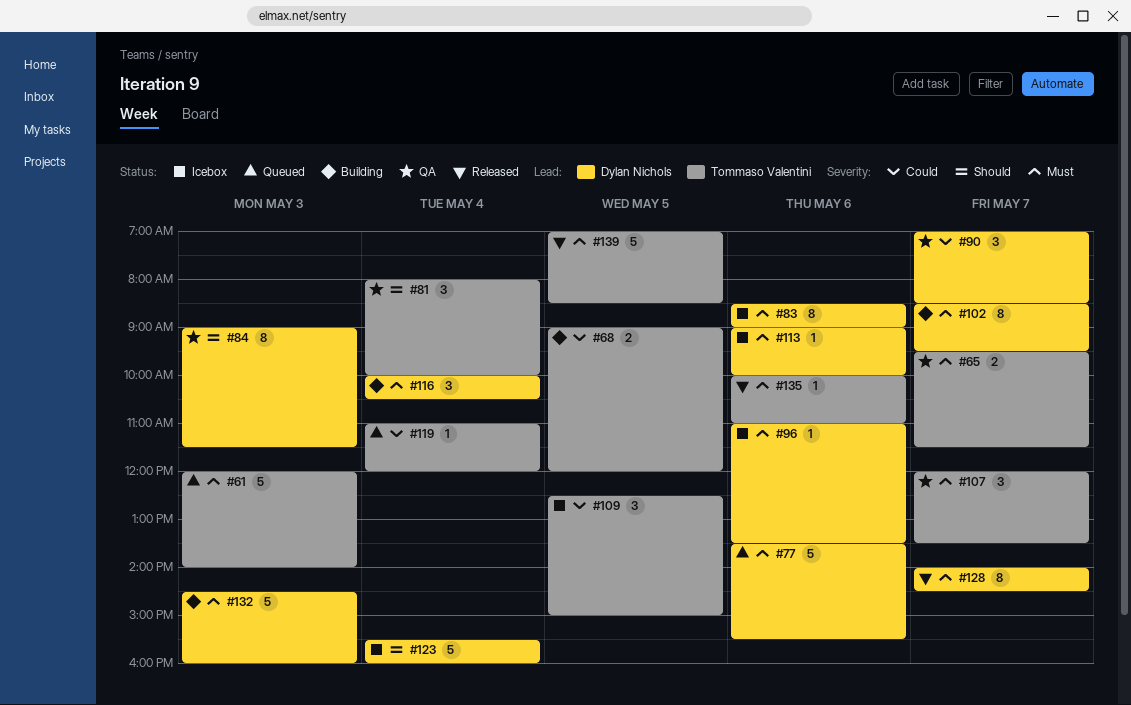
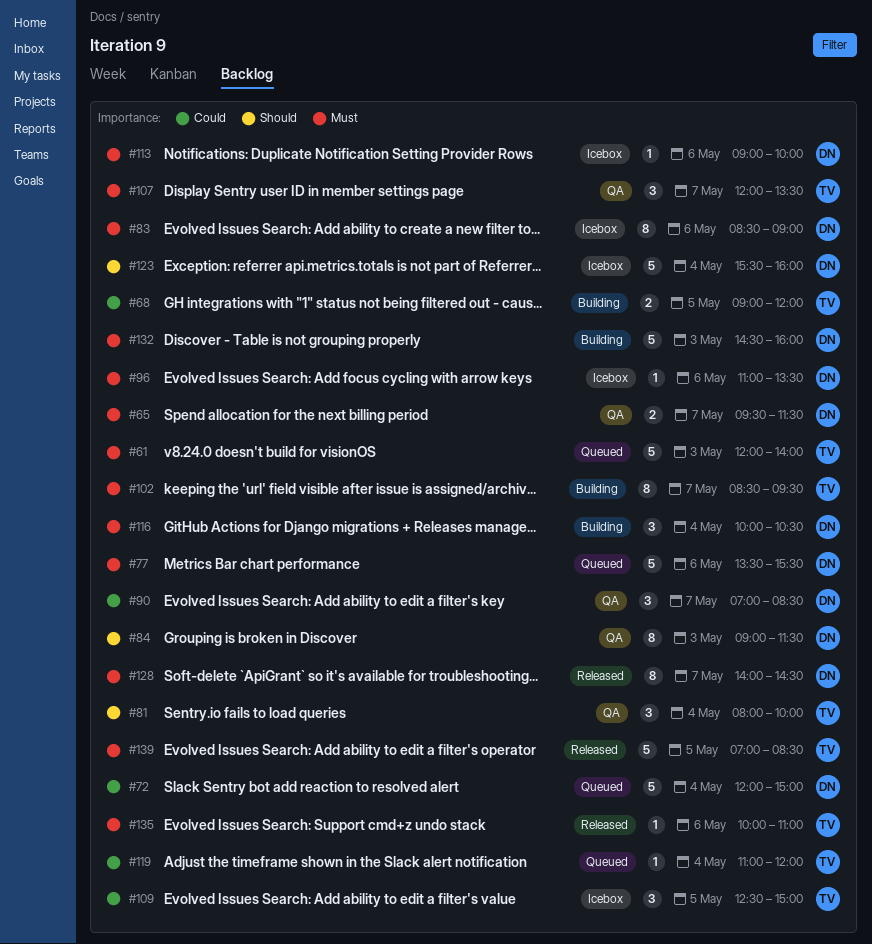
#65, owner: Tommaso Valentini -> Dylan Nichols
#72: none -> present
#102, owner: Dylan Nichols -> Tommaso Valentini

